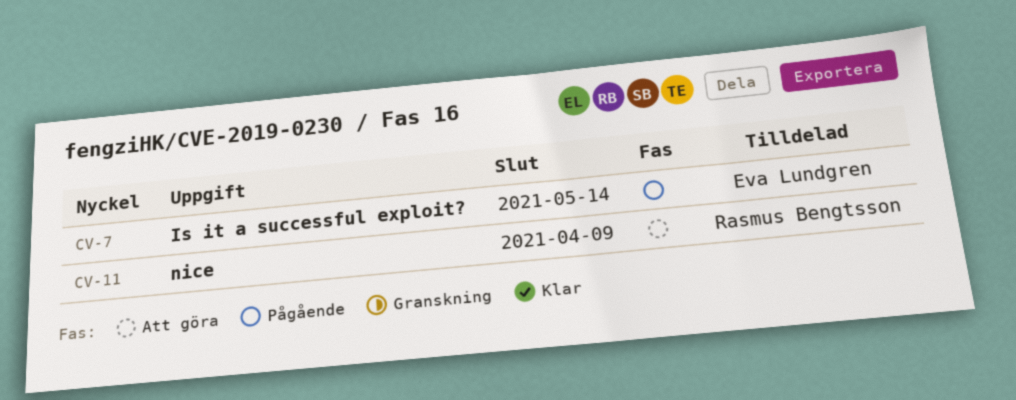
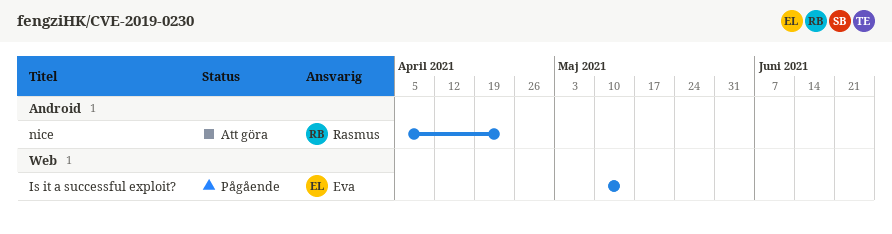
nice, due: Apr 9 -> Apr 23

